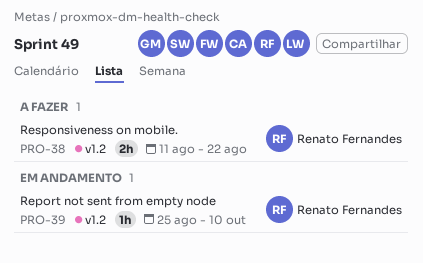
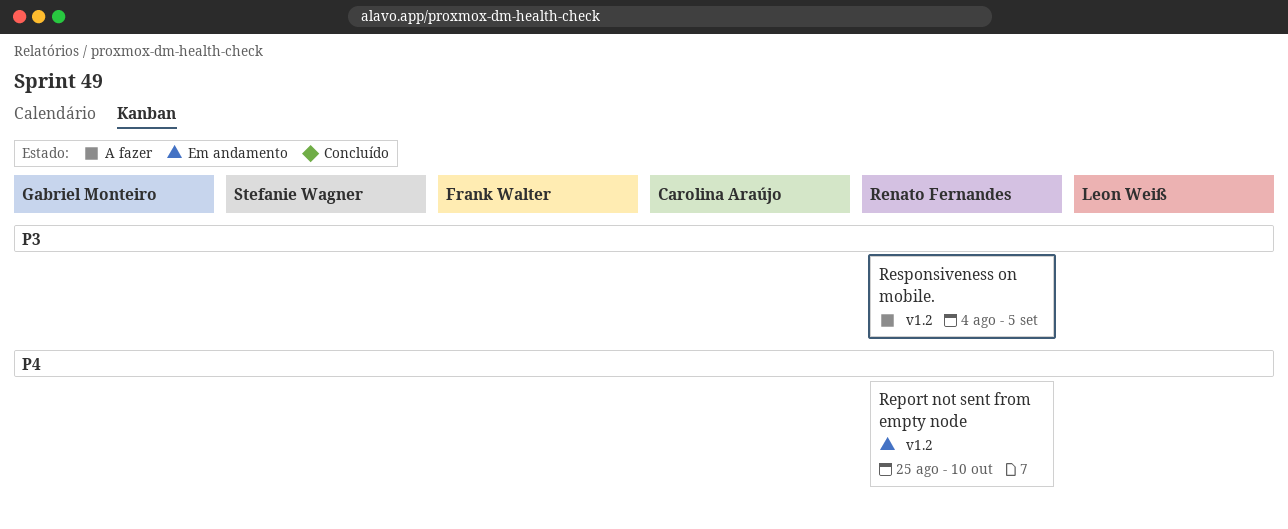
Responsiveness on mobile., start: Aug 11 -> Aug 4
Responsiveness on mobile., due: Aug 22 -> Sep 5

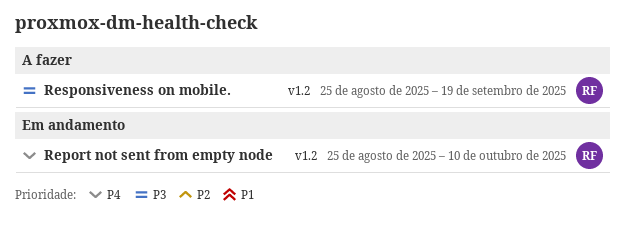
Responsiveness on mobile., start: Aug 4 -> Aug 25
Responsiveness on mobile., due: Sep 5 -> Sep 19

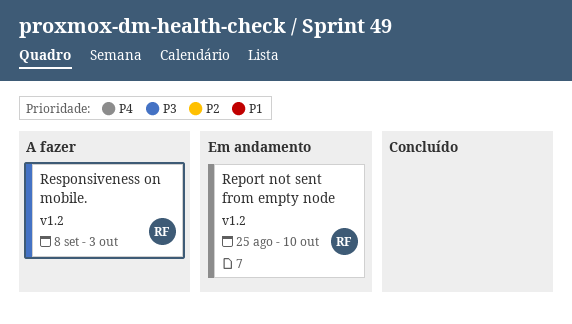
Responsiveness on mobile., start: Aug 25 -> Sep 8
Responsiveness on mobile., due: Sep 19 -> Oct 3

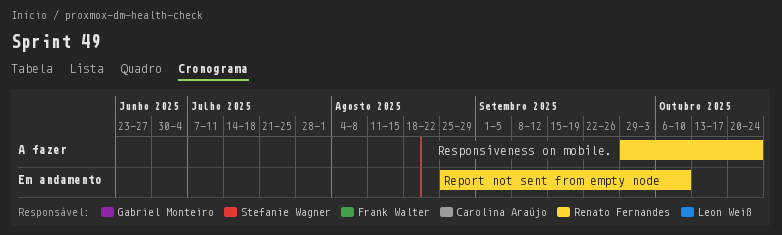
Responsiveness on mobile., start: Sep 8 -> Sep 29
Responsiveness on mobile., due: Oct 3 -> Oct 24

